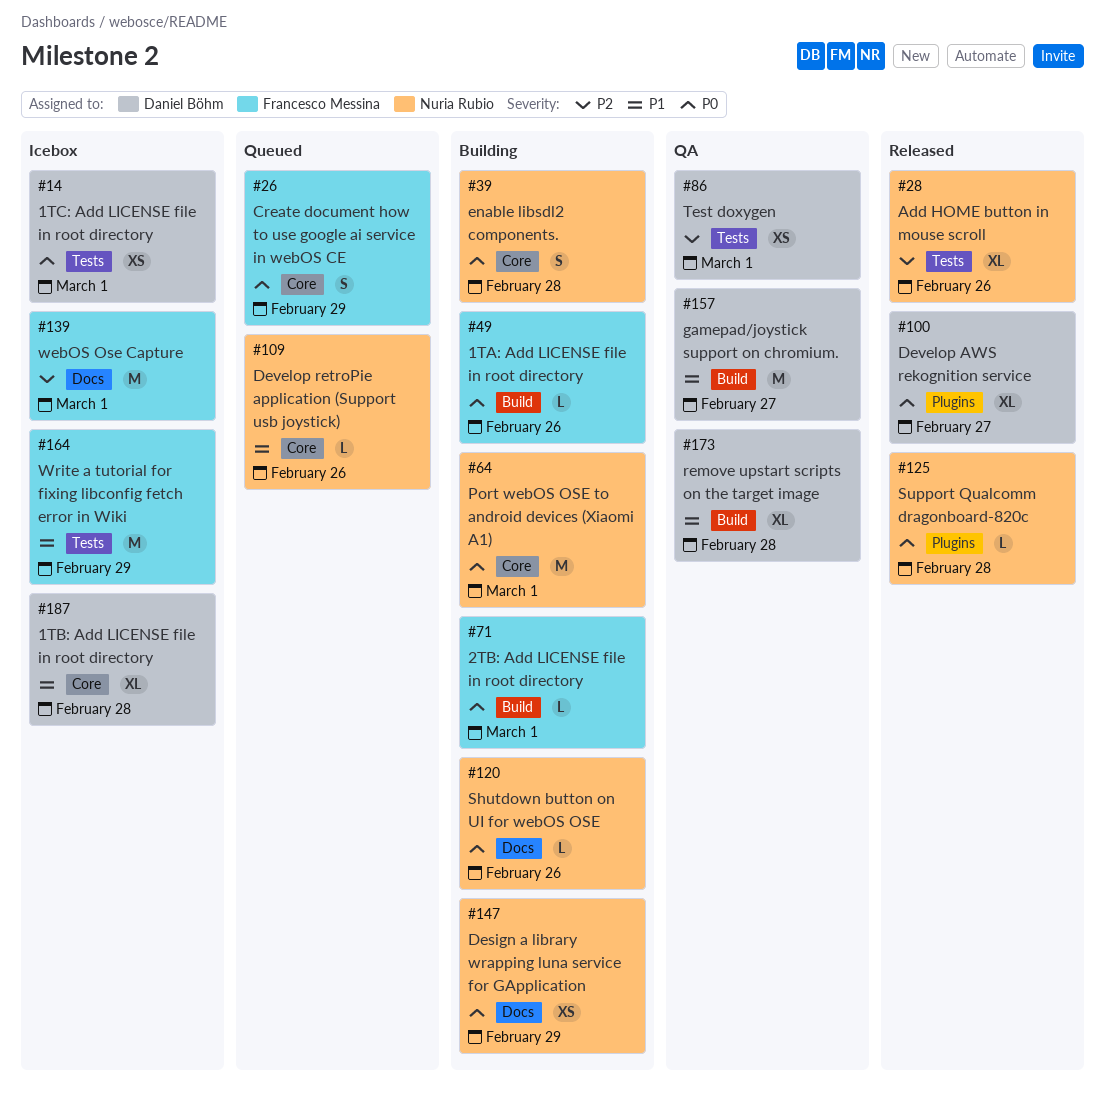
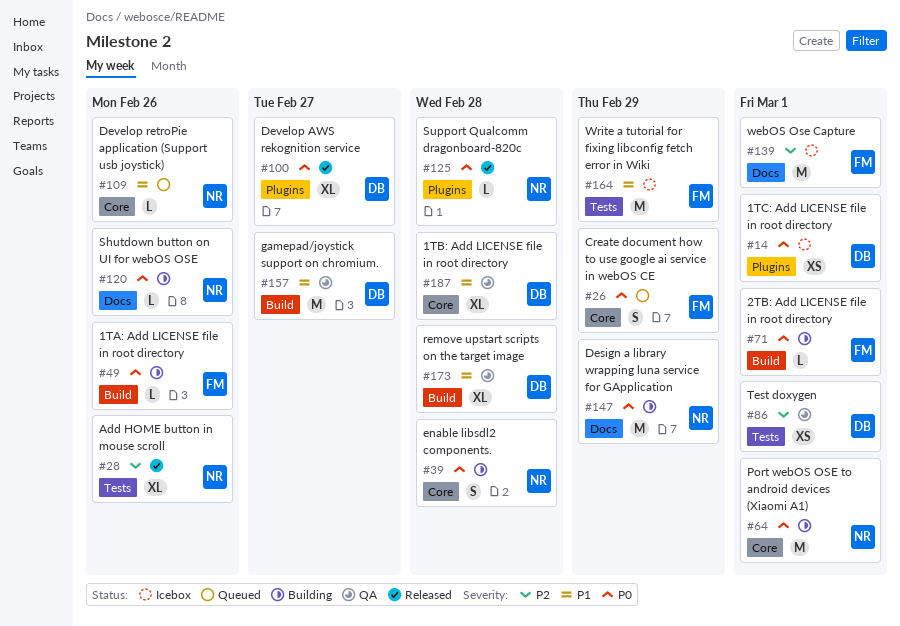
#14, label: Tests -> Plugins
#147, estimate: XS -> M
#187, status: Icebox -> QA

